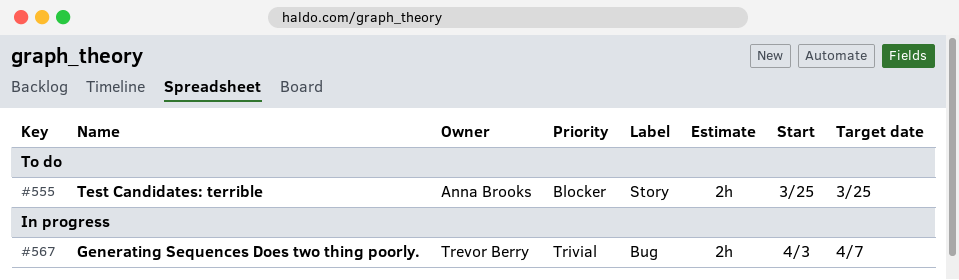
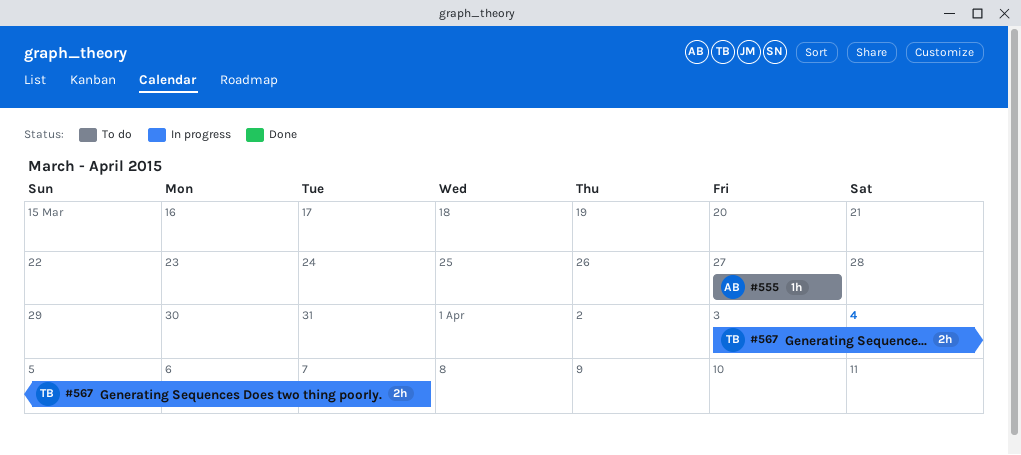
#555, estimate: 2h -> 1h
#555, start: Mar 25 -> Mar 27
#555, due: Mar 25 -> Mar 27

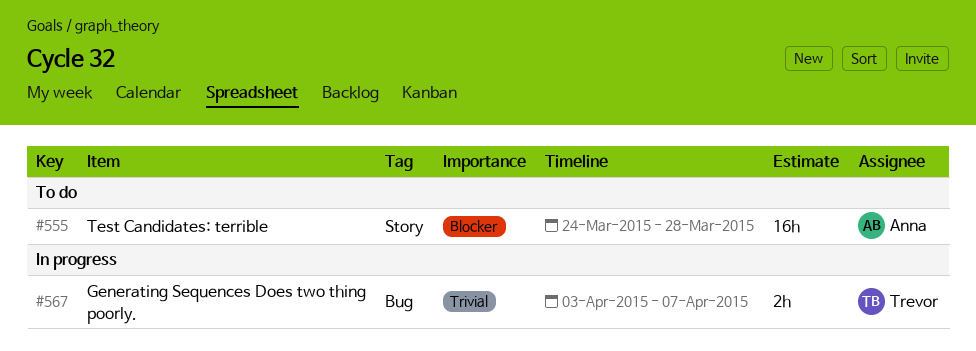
#555, estimate: 1h -> 16h
#555, start: Mar 27 -> Mar 24
#555, due: Mar 27 -> Mar 28

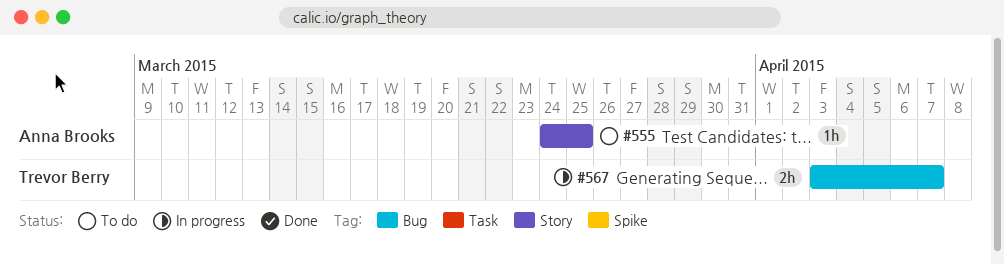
#555, estimate: 16h -> 1h
#555, due: Mar 28 -> Mar 25

